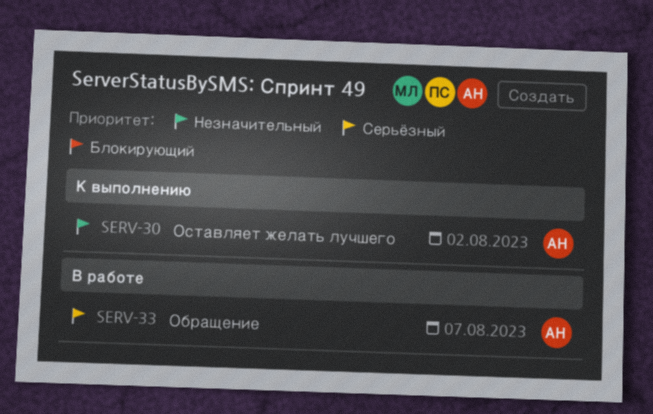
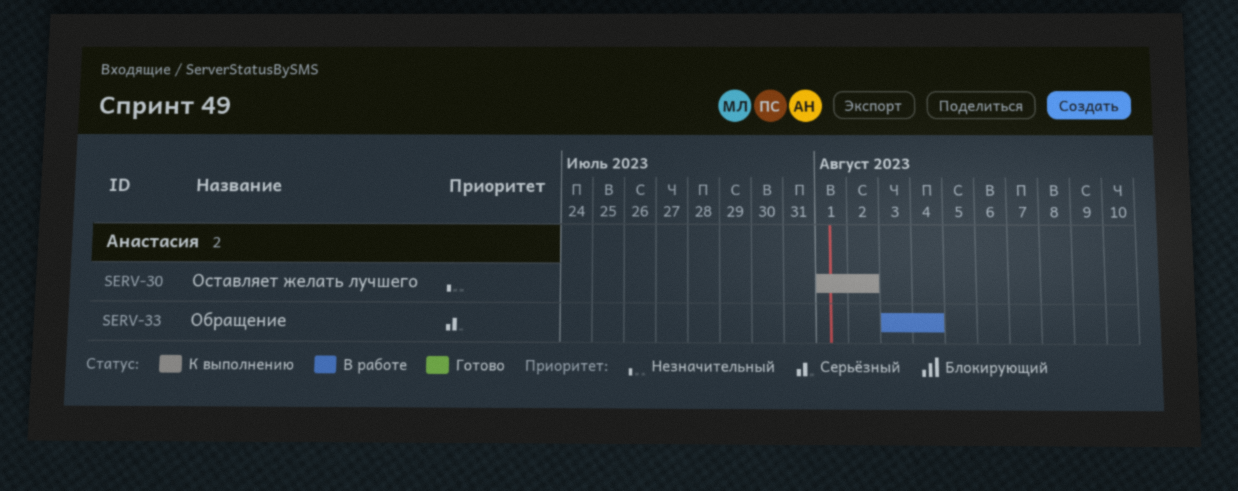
SERV-33, due: Aug 7 -> Aug 4

